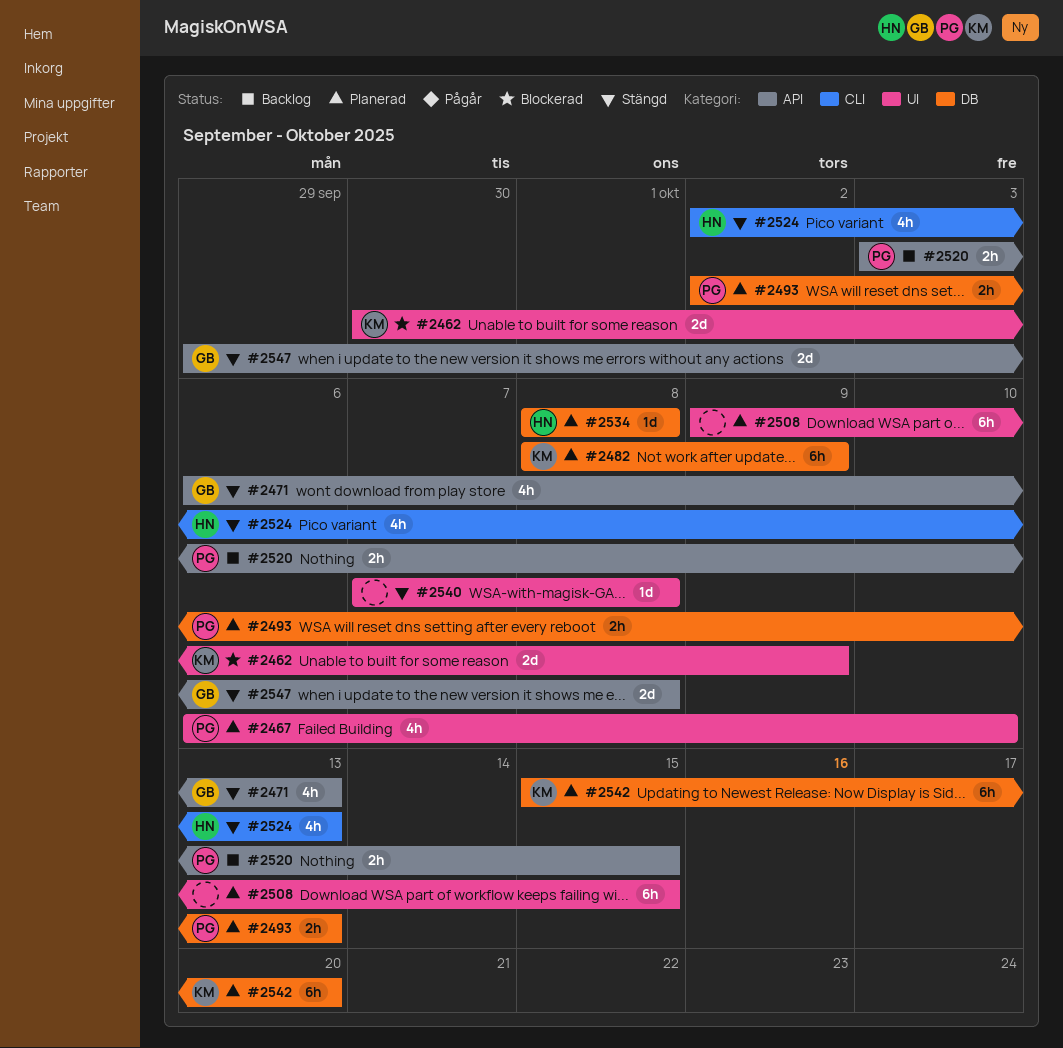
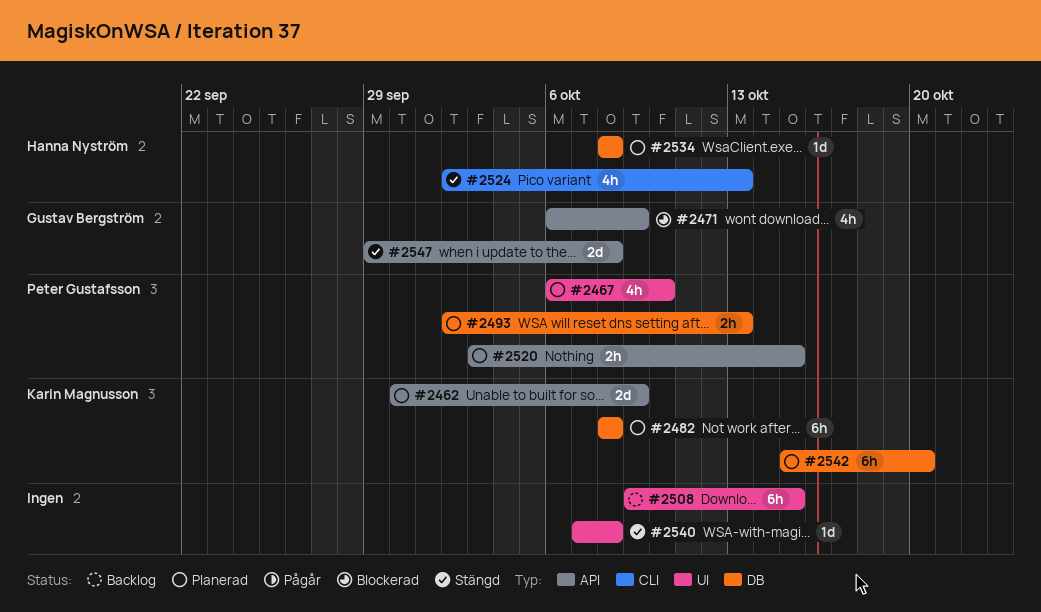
#2462, status: Blockerad -> Planerad
#2462, label: UI -> API
#2471, status: Stängd -> Blockerad
#2471, due: Oct 13 -> Oct 9
#2482, due: Oct 9 -> Oct 8
#2508, status: Planerad -> Backlog
#2520, status: Backlog -> Planerad

